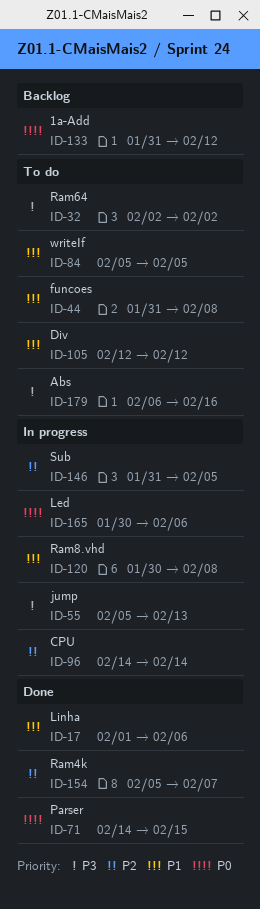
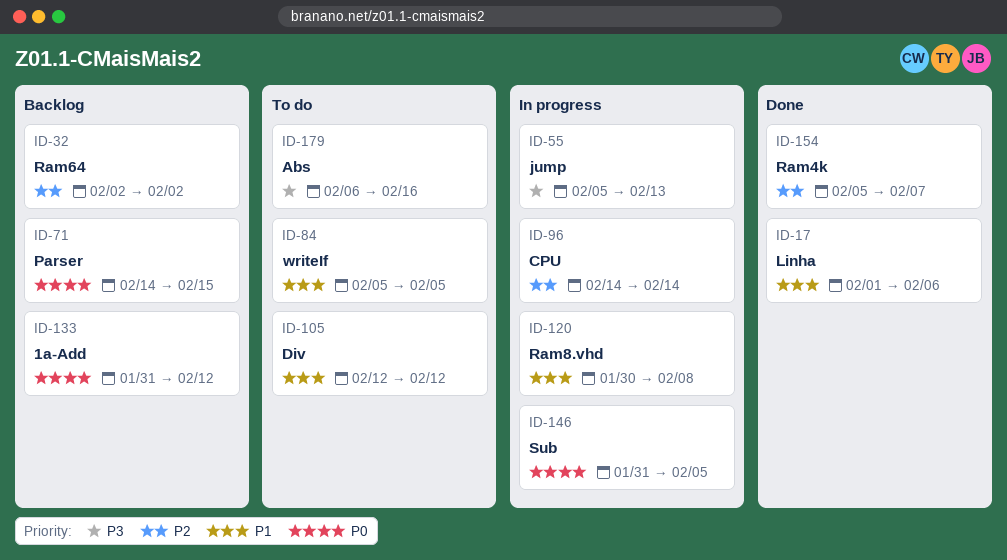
ID-32, status: To do -> Backlog
ID-32, priority: P3 -> P2
ID-44: present -> none
ID-71, status: Done -> Backlog
ID-146, priority: P2 -> P0
ID-165: present -> none

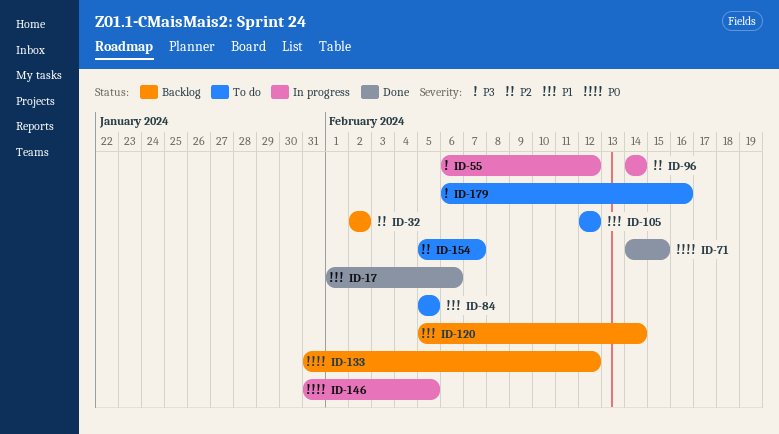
ID-55, start: Feb 5 -> Feb 6
ID-55, due: Feb 13 -> Feb 12
ID-71, status: Backlog -> Done
ID-120, status: In progress -> Backlog
ID-120, start: Jan 30 -> Feb 5
ID-120, due: Feb 8 -> Feb 14
ID-154, status: Done -> To do

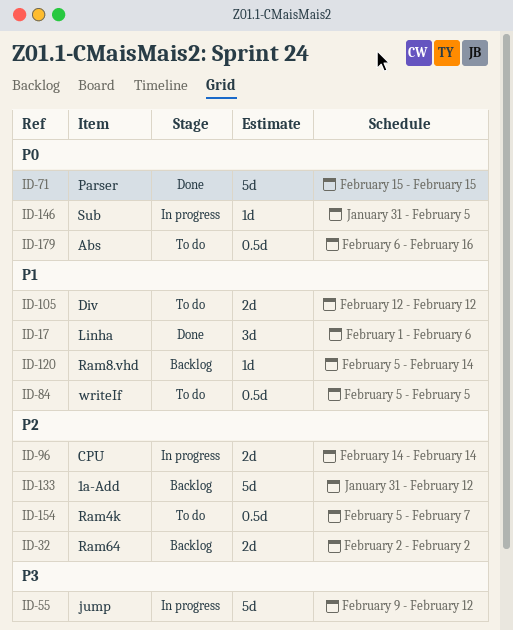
ID-55, start: Feb 6 -> Feb 9
ID-71, start: Feb 14 -> Feb 15
ID-133, priority: P0 -> P2
ID-179, priority: P3 -> P0

